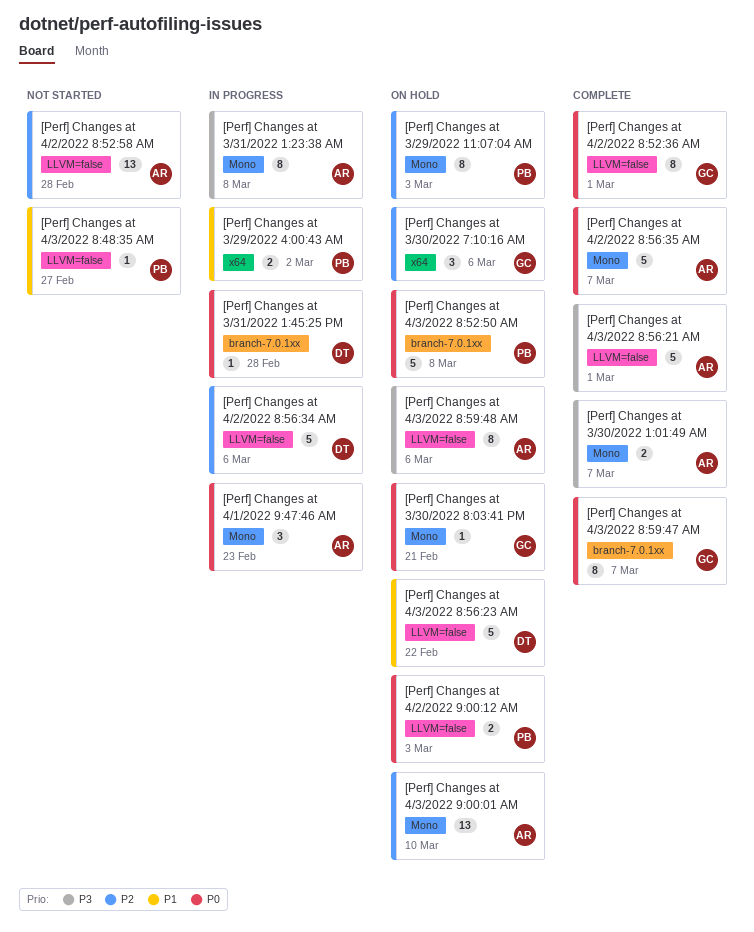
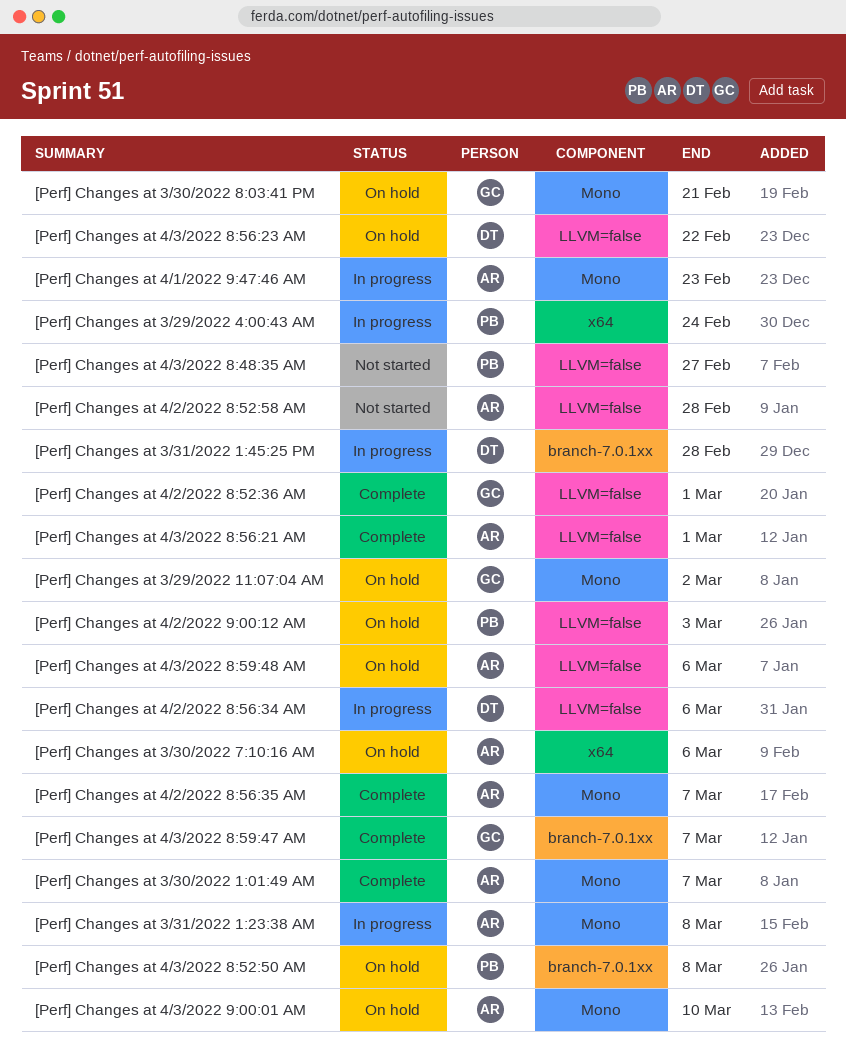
[Perf] Changes at 3/29/2022 11:07:04 AM, owner: PB -> GC
[Perf] Changes at 3/29/2022 11:07:04 AM, due: Mar 3 -> Mar 2
[Perf] Changes at 3/29/2022 4:00:43 AM, due: Mar 2 -> Feb 24
[Perf] Changes at 3/30/2022 7:10:16 AM, owner: GC -> AR

